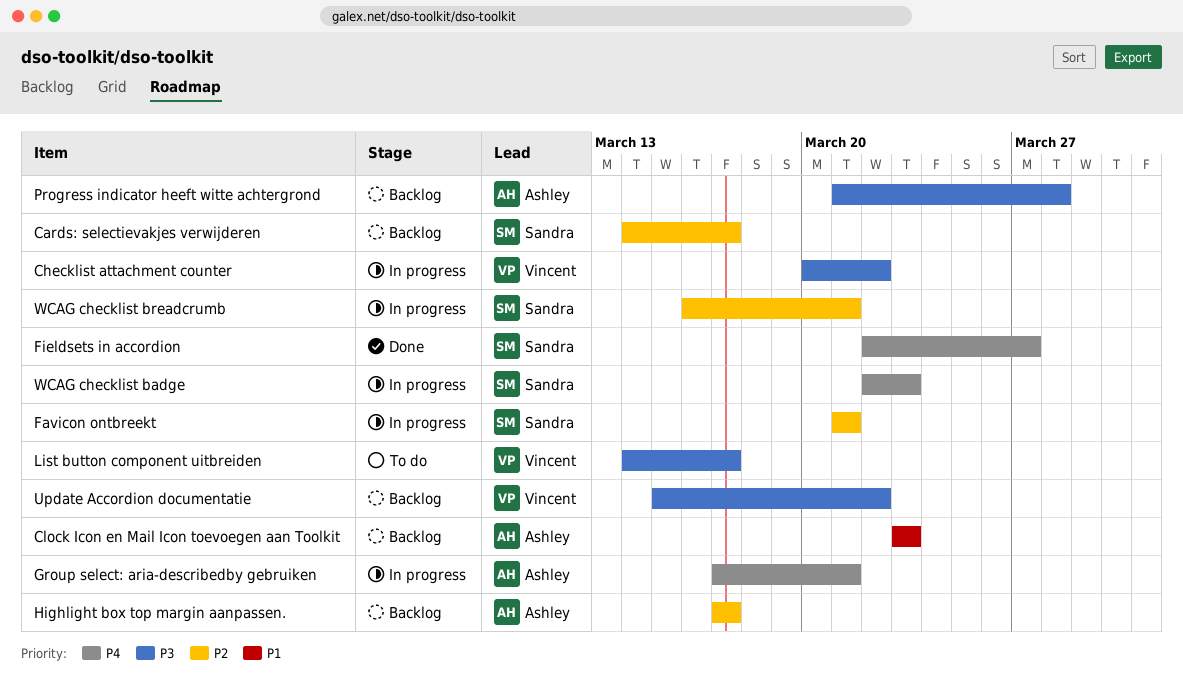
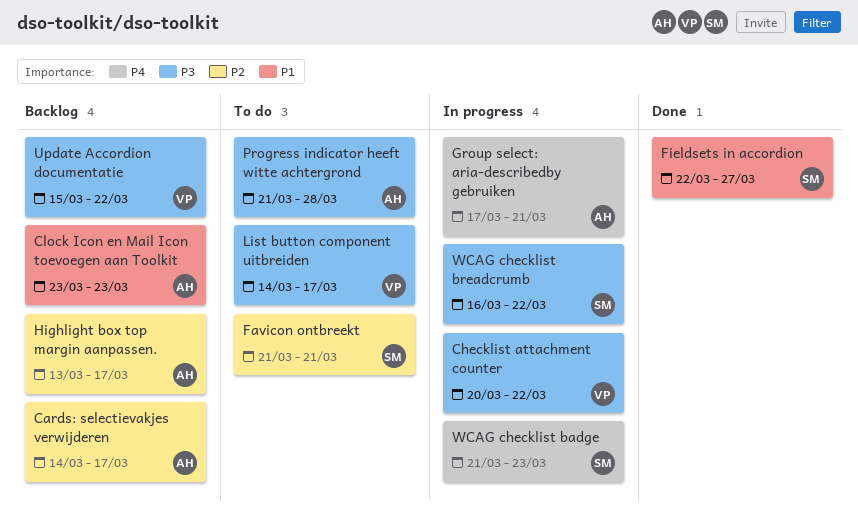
Cards: selectievakjes verwijderen, owner: Sandra -> Ashley
Favicon ontbreekt, status: In progress -> To do
Fieldsets in accordion, priority: P4 -> P1
Highlight box top margin aanpassen., start: Mar 17 -> Mar 13
Progress indicator heeft witte achtergrond, status: Backlog -> To do
WCAG checklist badge, start: Mar 22 -> Mar 21
WCAG checklist breadcrumb, priority: P2 -> P3
WCAG checklist breadcrumb, due: Mar 21 -> Mar 22

